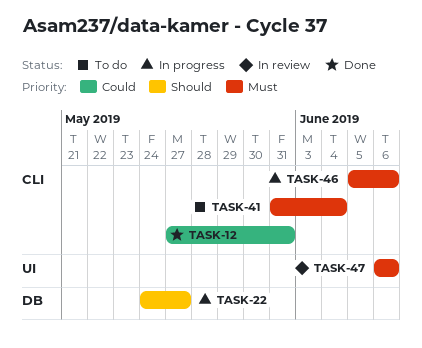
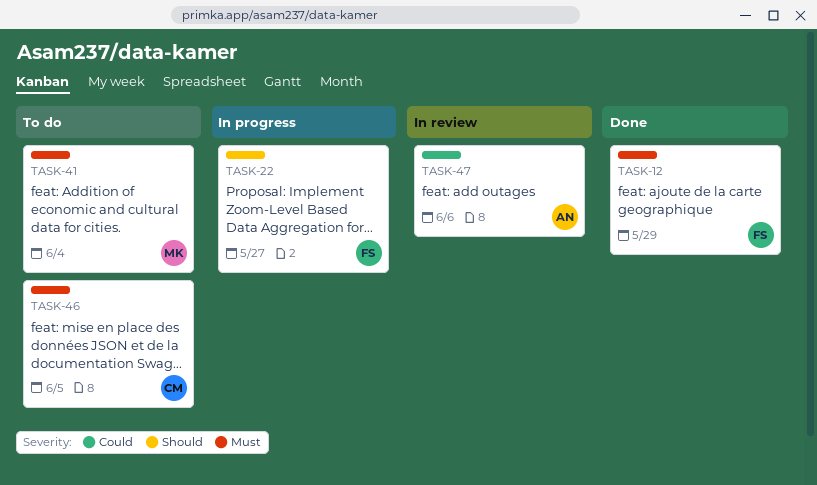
TASK-12, priority: Could -> Must
TASK-12, due: May 31 -> May 29
TASK-46, status: In progress -> To do
TASK-46, due: Jun 6 -> Jun 5
TASK-47, priority: Must -> Could

